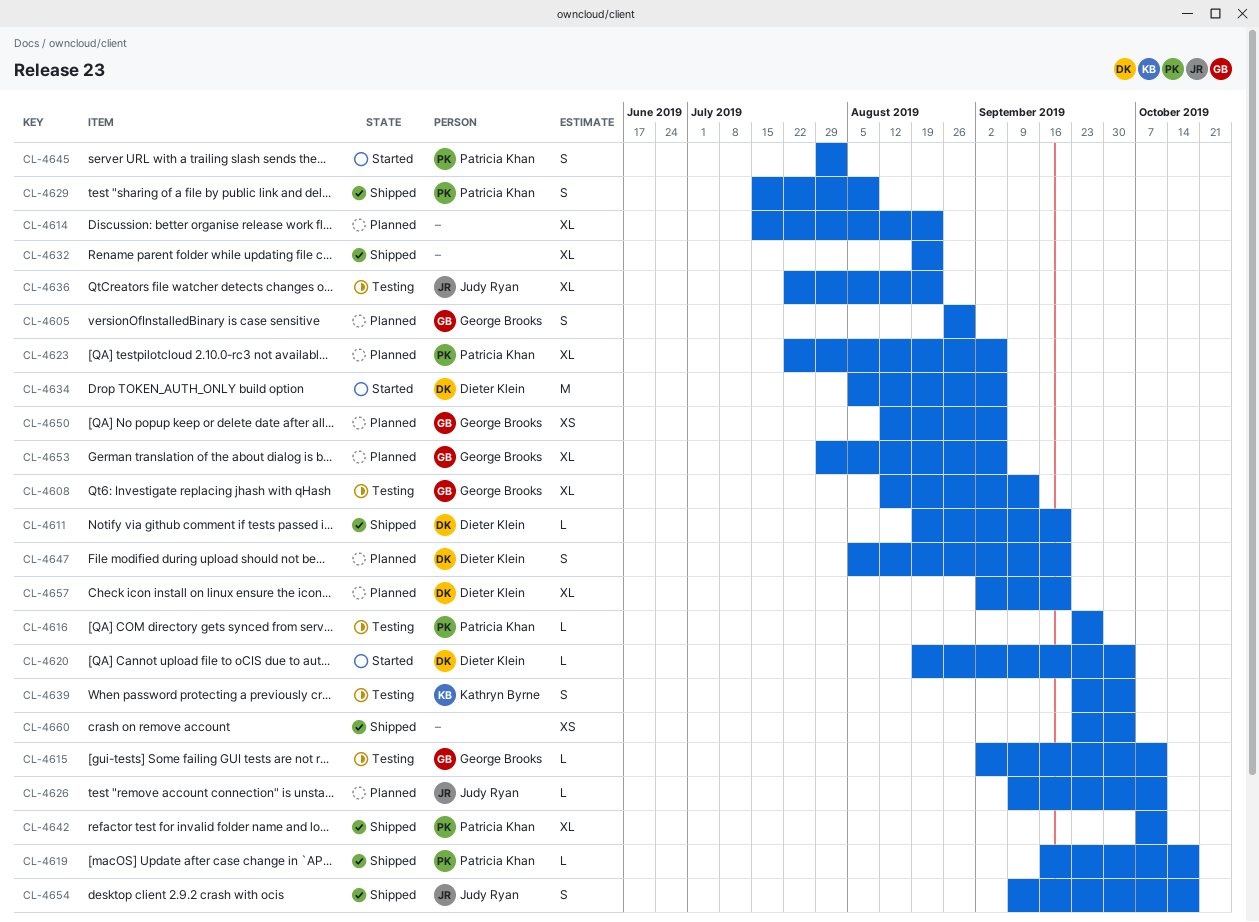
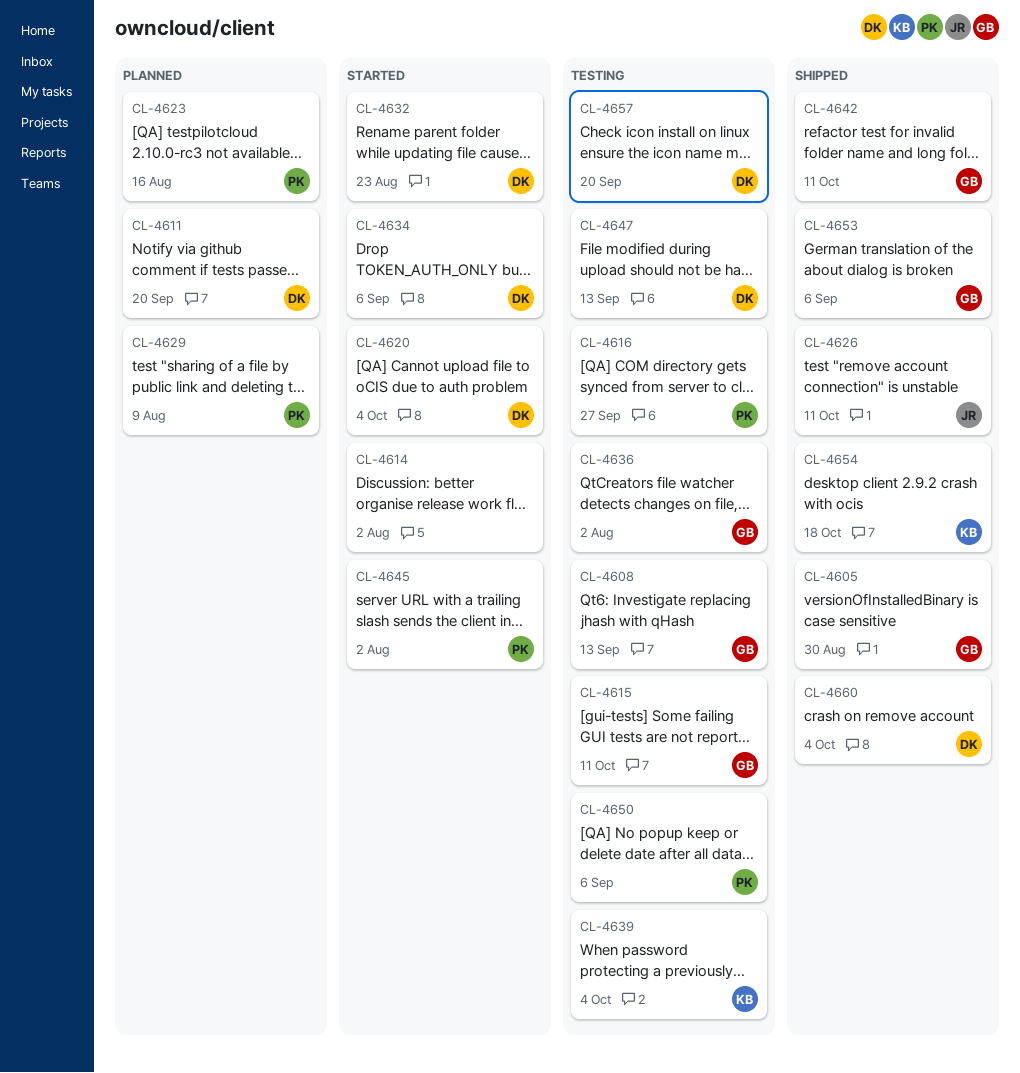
CL-4605, status: Planned -> Shipped
CL-4611, status: Shipped -> Planned
CL-4614, status: Planned -> Started
CL-4614, due: Aug 23 -> Aug 2
CL-4619: present -> none
CL-4623, due: Sep 6 -> Aug 16
CL-4626, status: Planned -> Shipped
CL-4629, status: Shipped -> Planned
CL-4632, status: Shipped -> Started
CL-4632, owner: none -> Dieter Klein
CL-4636, owner: Judy Ryan -> George Brooks
CL-4636, due: Aug 23 -> Aug 2
CL-4642, owner: Patricia Khan -> George Brooks
CL-4647, status: Planned -> Testing
CL-4647, due: Sep 20 -> Sep 13
CL-4650, status: Planned -> Testing
CL-4650, owner: George Brooks -> Patricia Khan
CL-4653, status: Planned -> Shipped
CL-4654, owner: Judy Ryan -> Kathryn Byrne
CL-4657, status: Planned -> Testing
CL-4660, owner: none -> Dieter Klein

